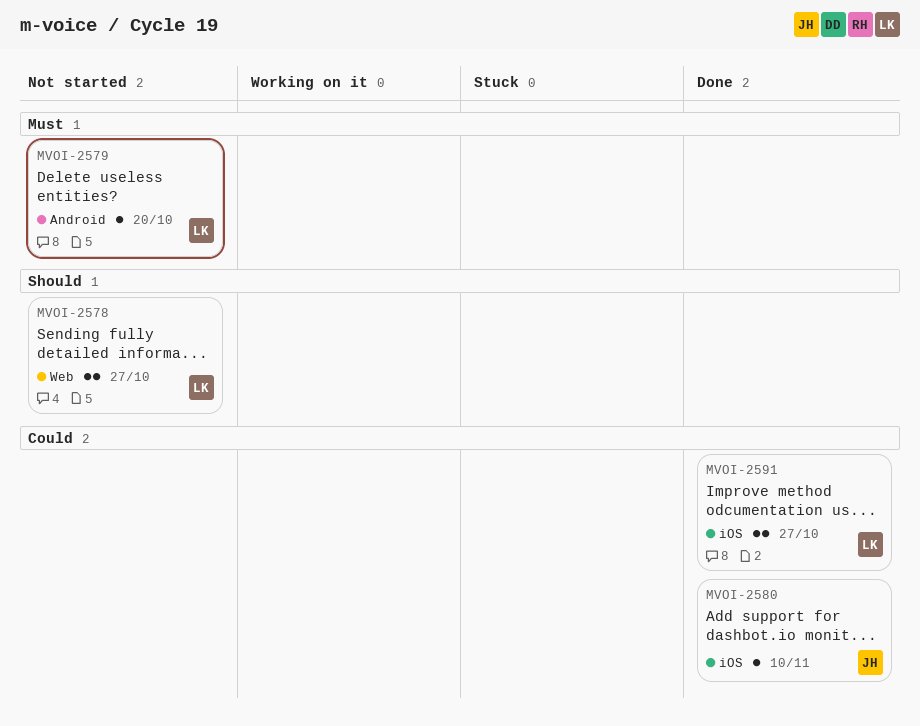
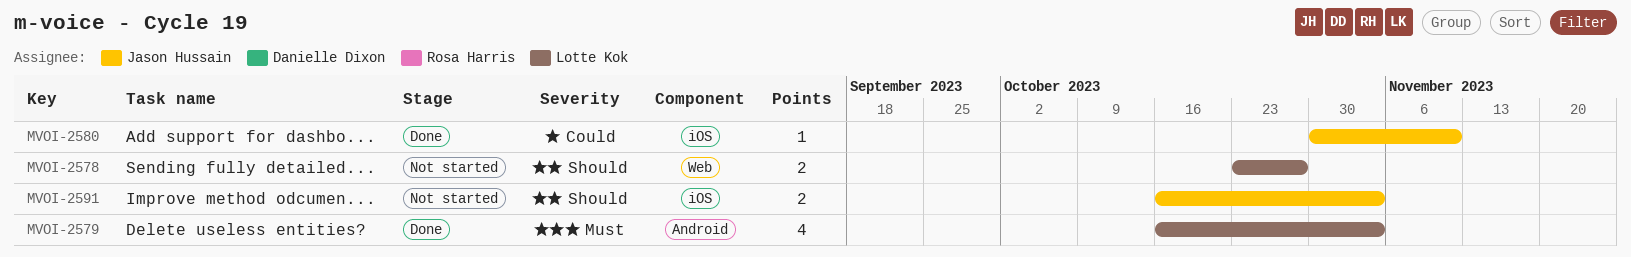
MVOI-2579, status: Not started -> Done
MVOI-2579, estimate: 1 -> 4
MVOI-2579, due: Oct 20 -> Nov 3
MVOI-2591, status: Done -> Not started
MVOI-2591, owner: Lotte Kok -> Jason Hussain
MVOI-2591, priority: Could -> Should
MVOI-2591, due: Oct 27 -> Nov 3

